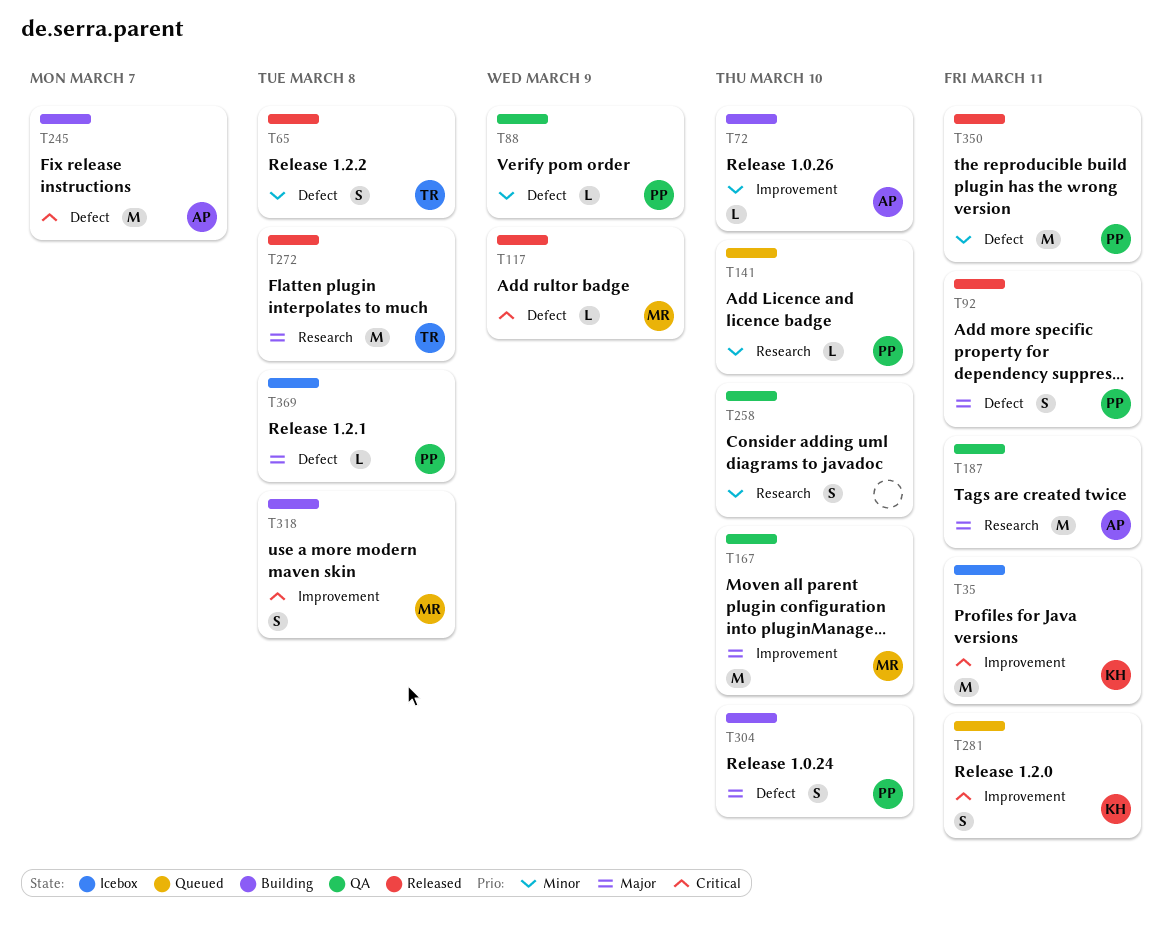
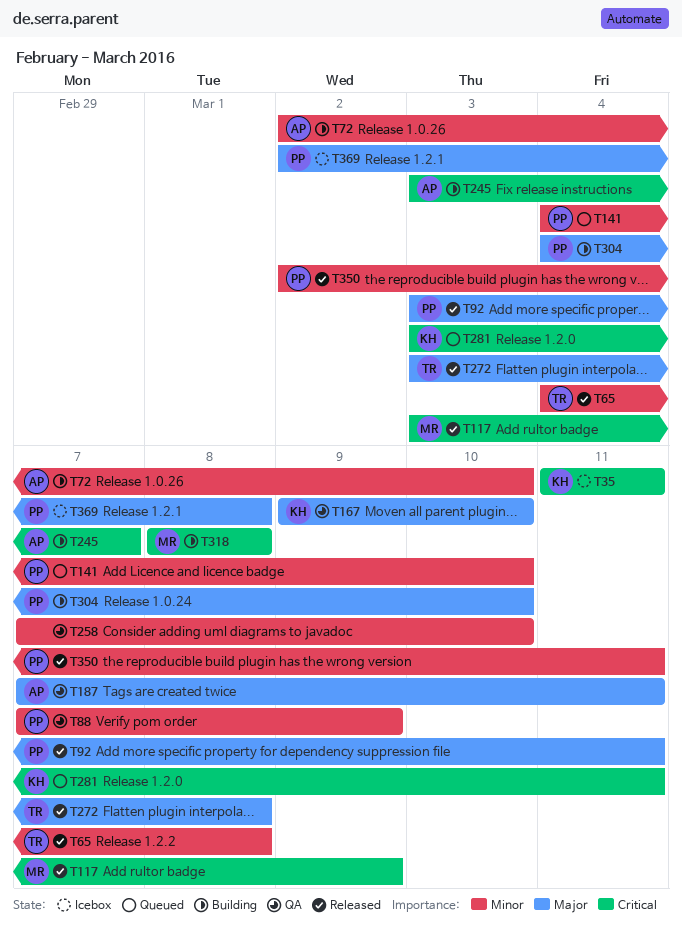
T167, owner: MR -> KH

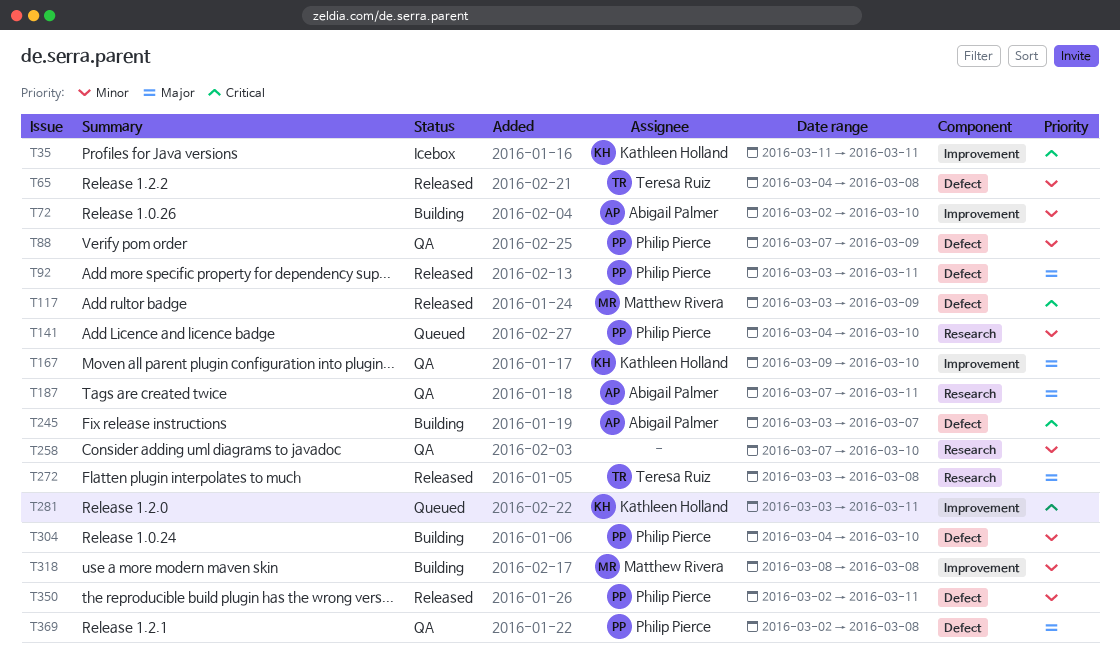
T304, priority: Major -> Minor
T318, priority: Critical -> Minor
T369, status: Icebox -> QA

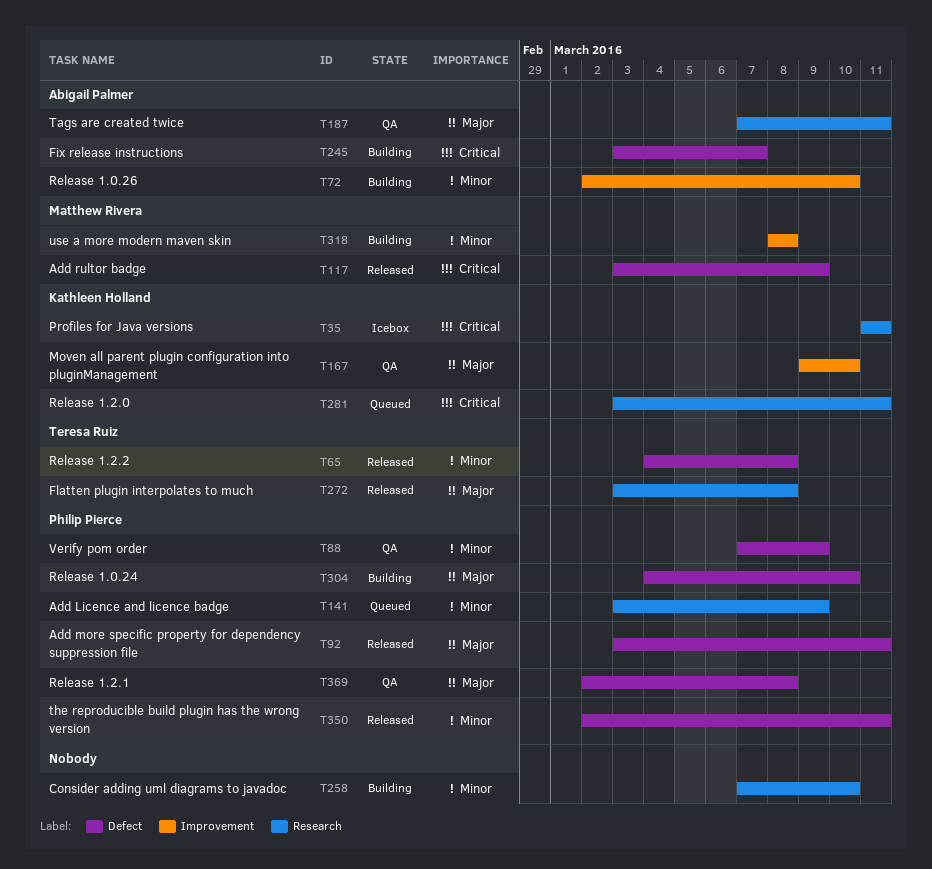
T35, label: Improvement -> Research
T141, start: Mar 4 -> Mar 3
T141, due: Mar 10 -> Mar 9
T258, status: QA -> Building
T281, label: Improvement -> Research
T304, priority: Minor -> Major

